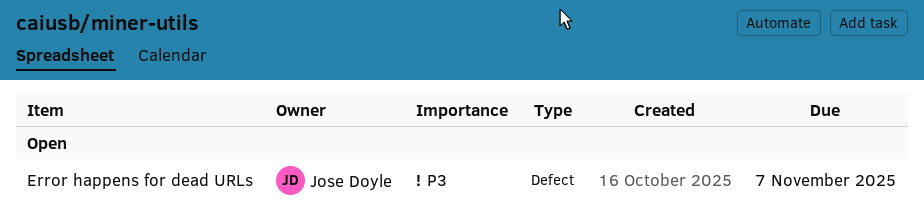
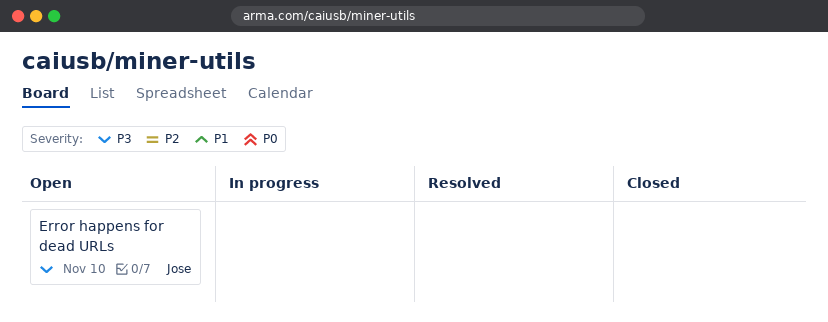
Error happens for dead URLs, due: Nov 7 -> Nov 10

